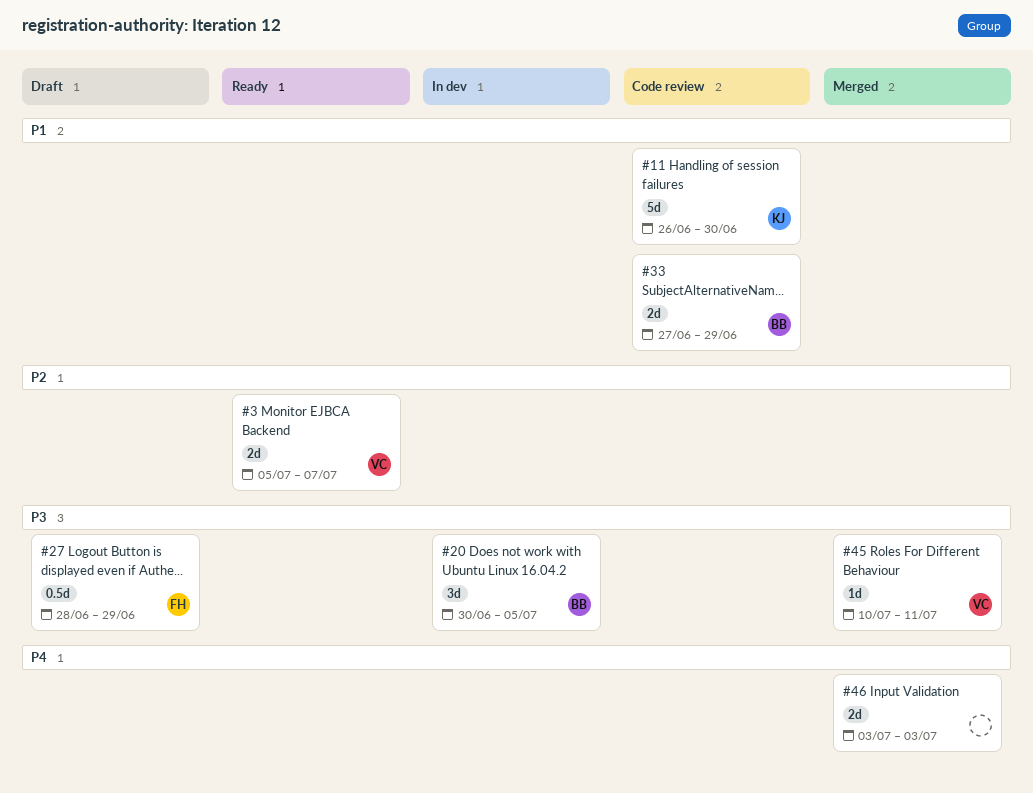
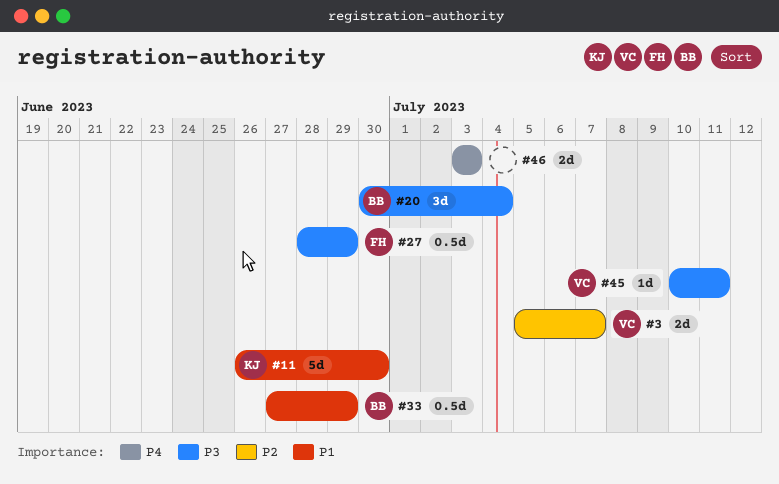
#20, due: Jul 5 -> Jul 4
#33, estimate: 2d -> 0.5d

